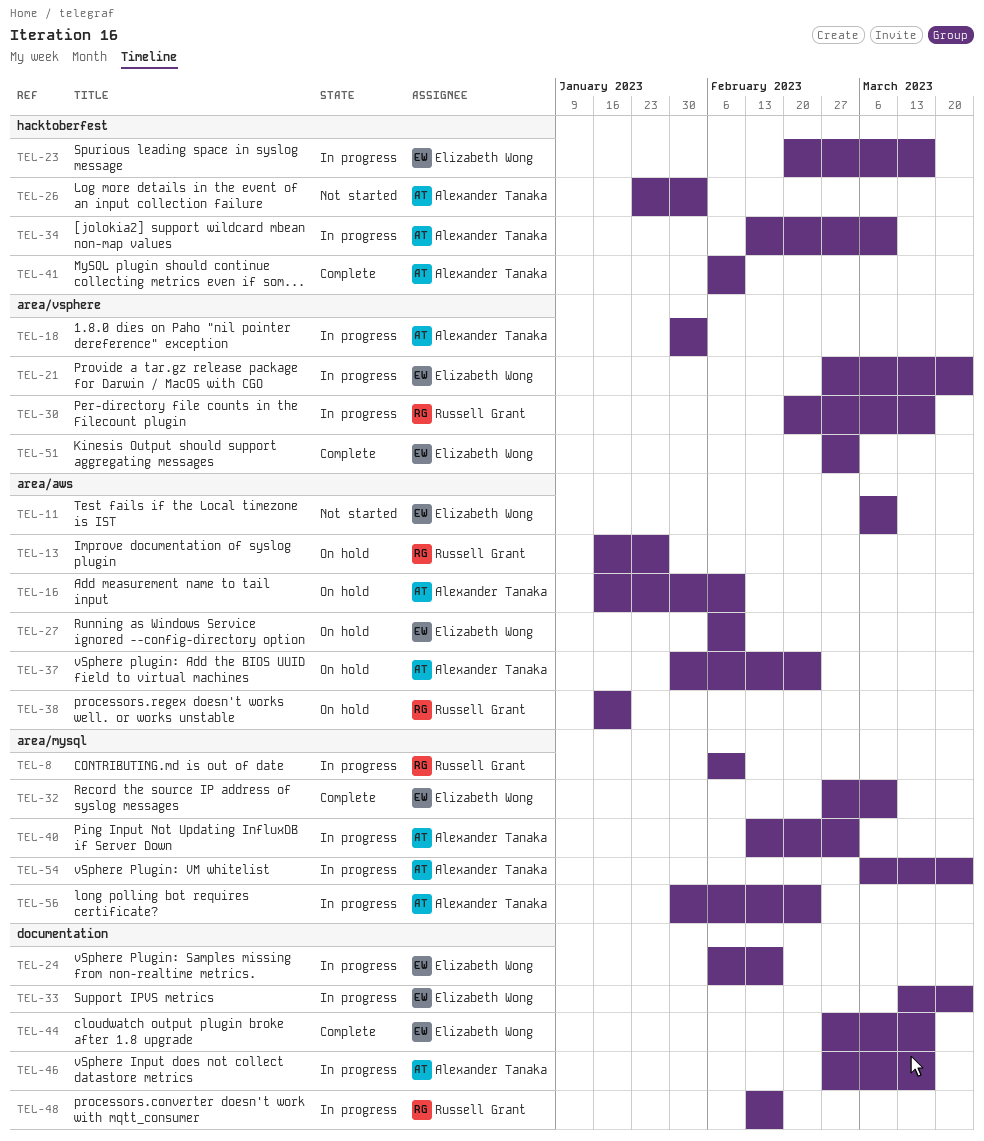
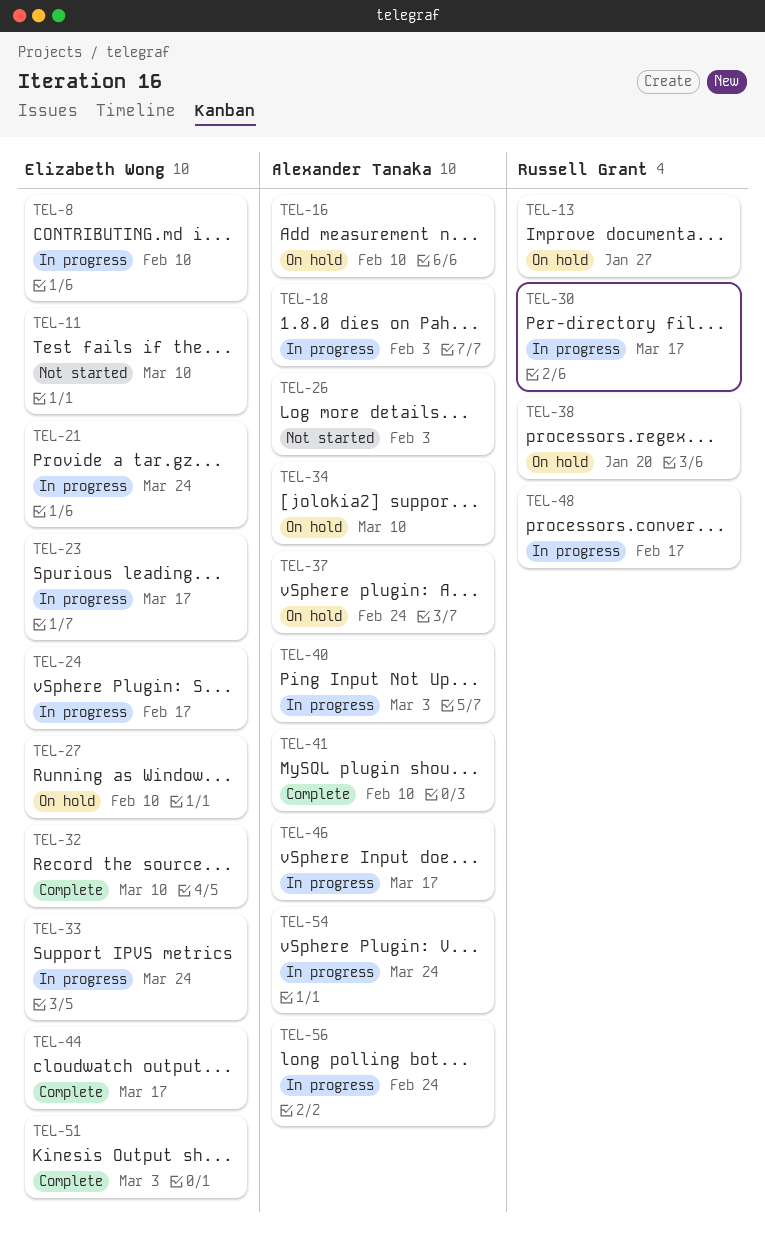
TEL-8, owner: Russell Grant -> Elizabeth Wong
TEL-34, status: In progress -> On hold

